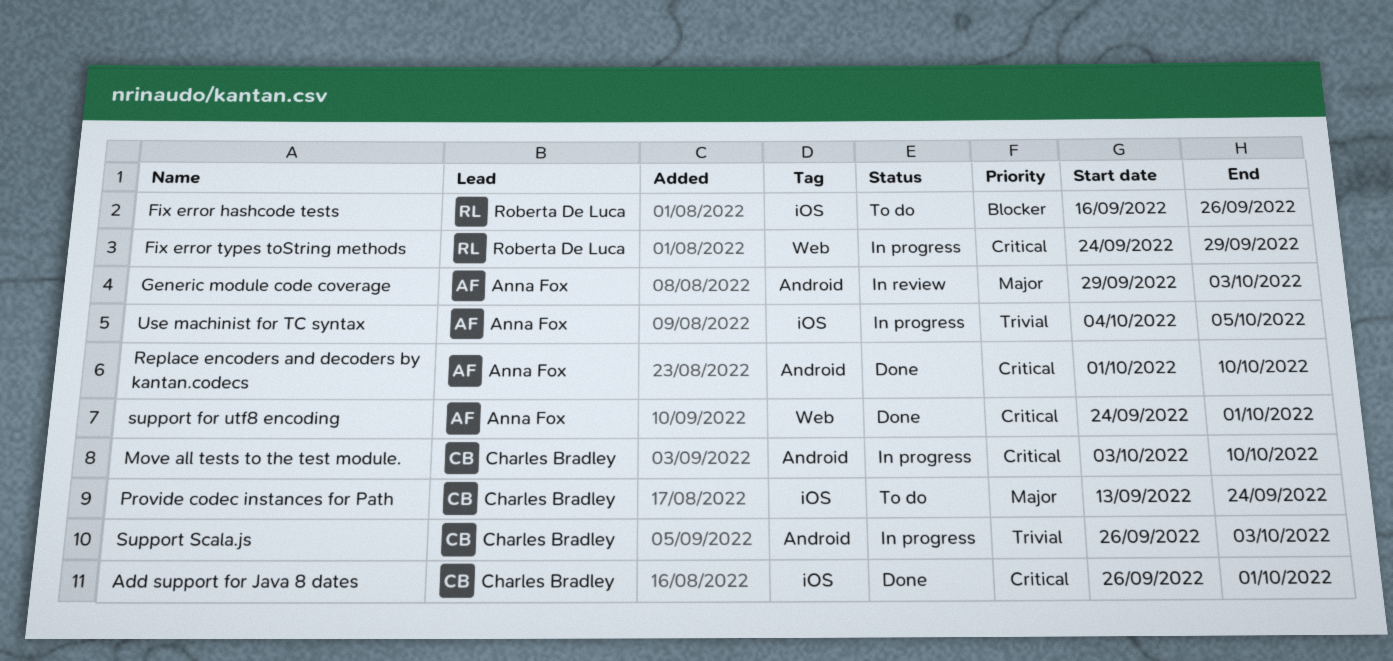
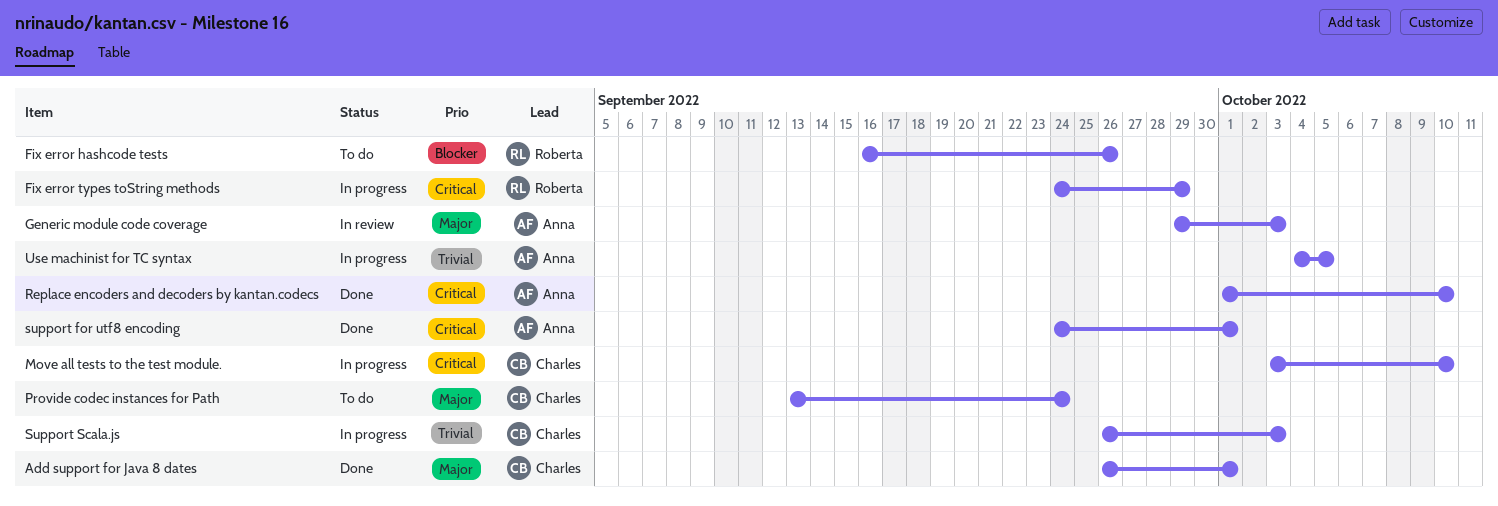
Add support for Java 8 dates, priority: Critical -> Major

